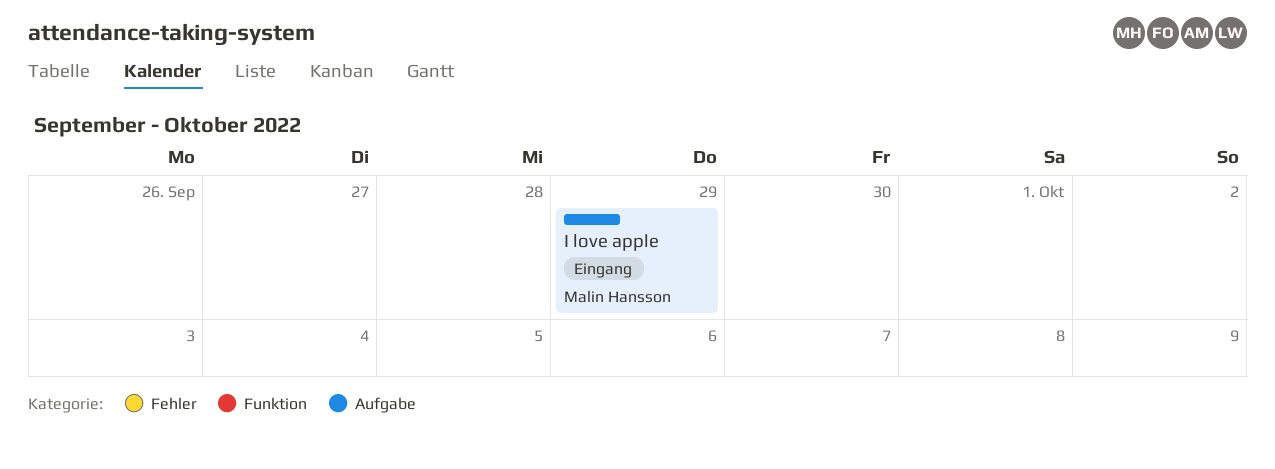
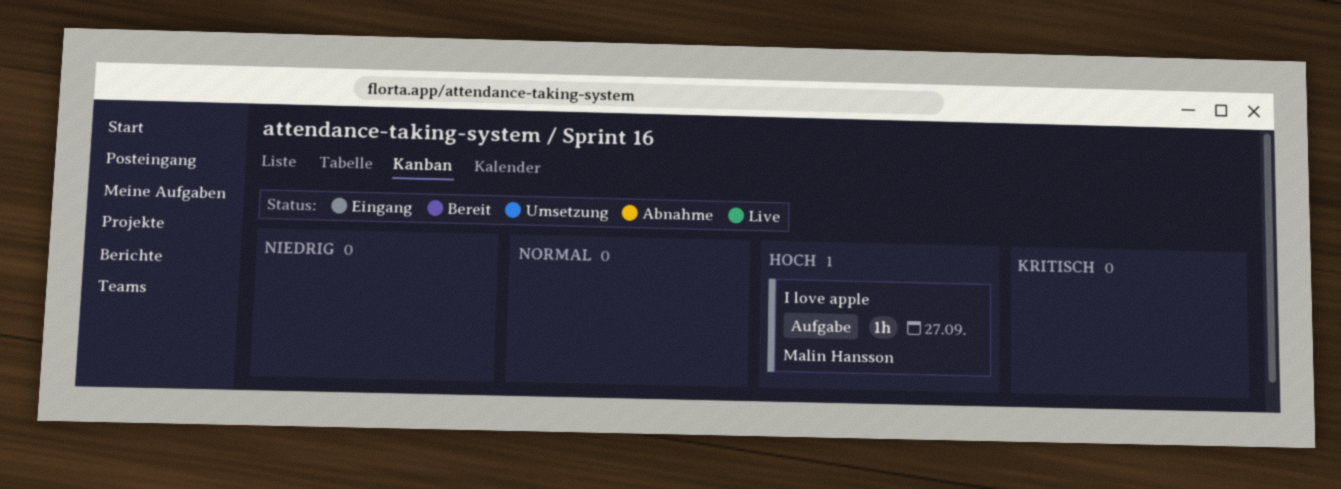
I love apple, due: Sep 29 -> Sep 27

